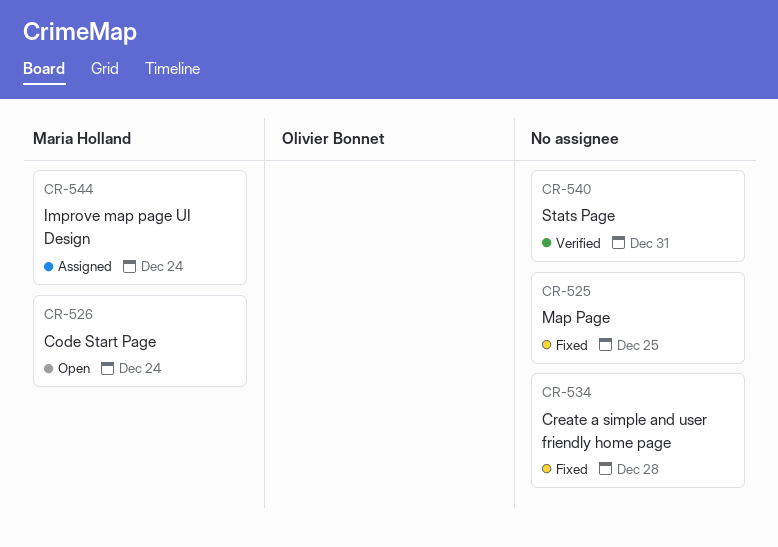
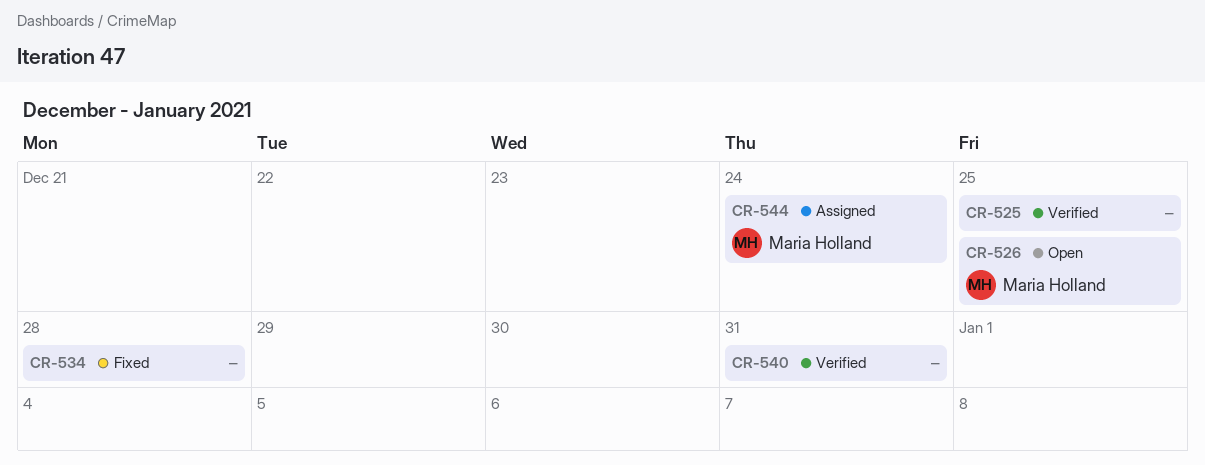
CR-525, status: Fixed -> Verified
CR-526, due: Dec 24 -> Dec 25

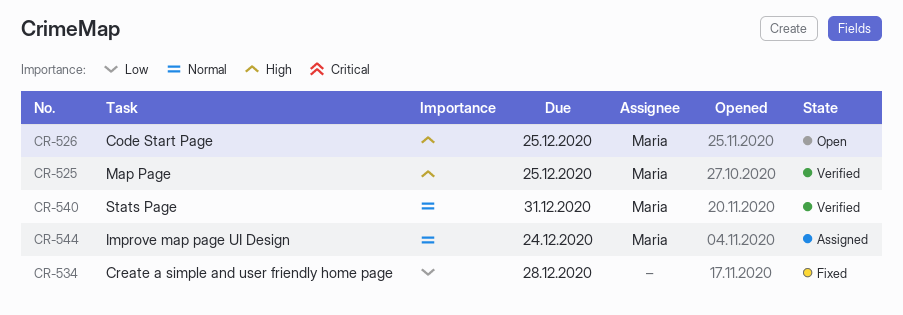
CR-525, owner: none -> Maria Holland
CR-540, owner: none -> Maria Holland

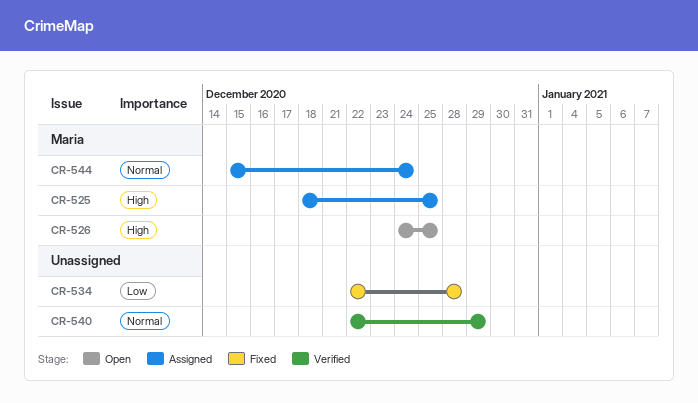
CR-525, status: Verified -> Assigned
CR-540, owner: Maria -> none
CR-540, due: Dec 31 -> Dec 29

